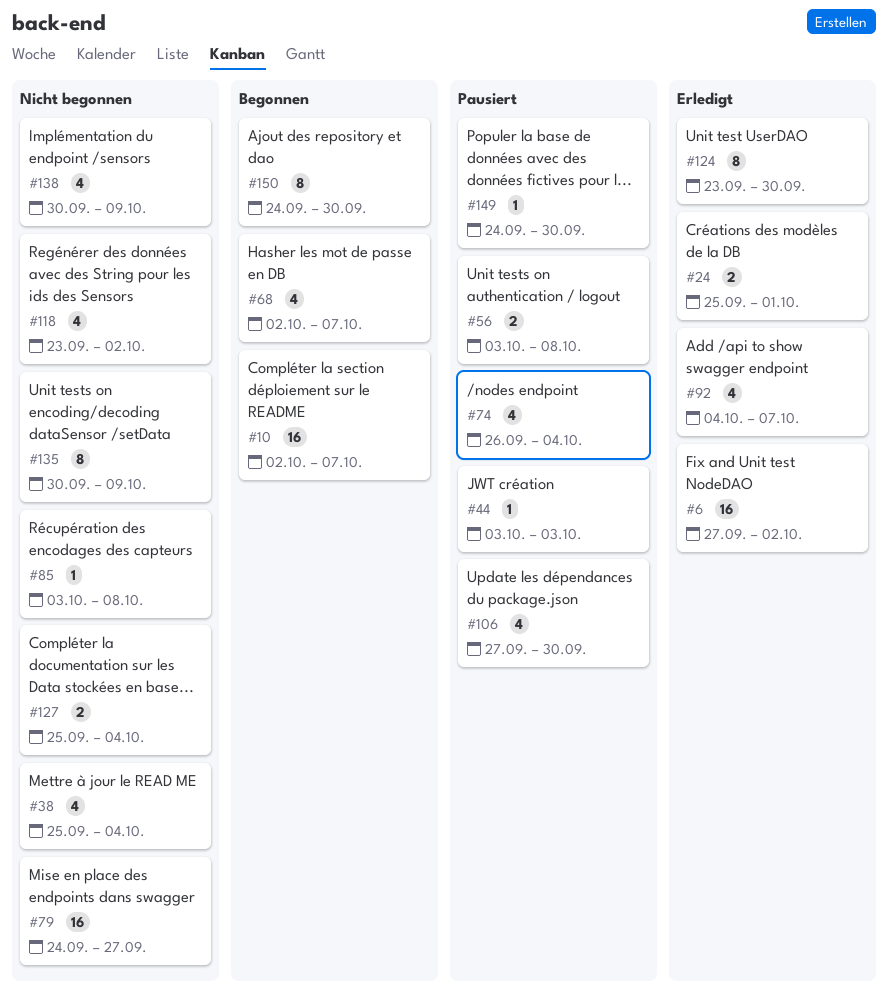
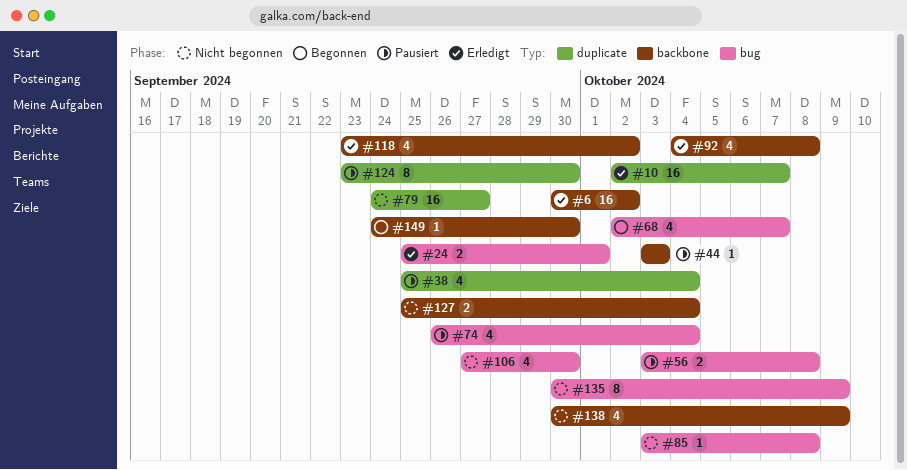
#6, start: Sep 27 -> Sep 30
#10, status: Begonnen -> Erledigt
#38, status: Nicht begonnen -> Pausiert
#92, due: Oct 7 -> Oct 8
#106, status: Pausiert -> Nicht begonnen
#118, status: Nicht begonnen -> Erledigt
#124, status: Erledigt -> Pausiert
#149, status: Pausiert -> Begonnen
#150: present -> none

